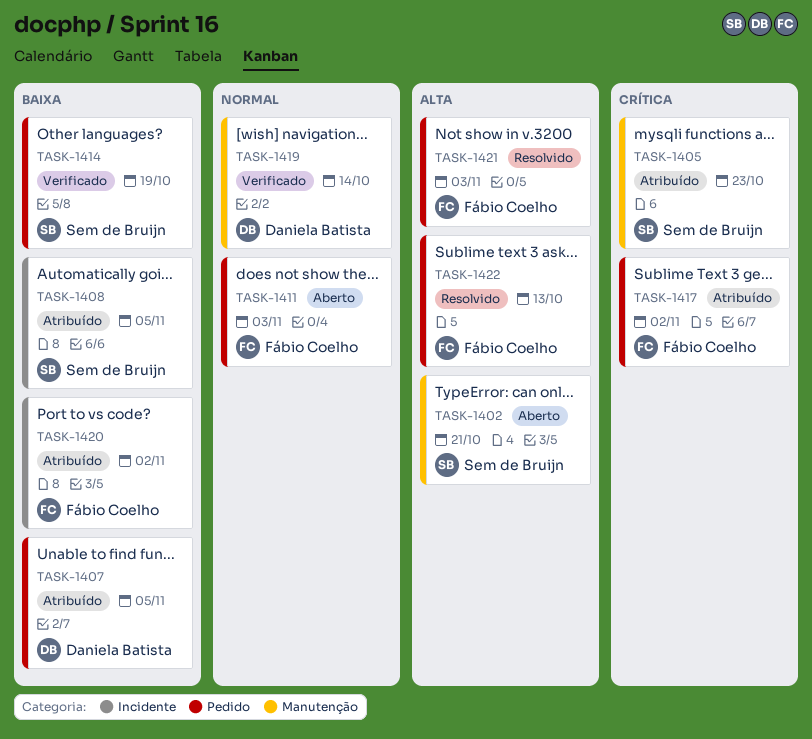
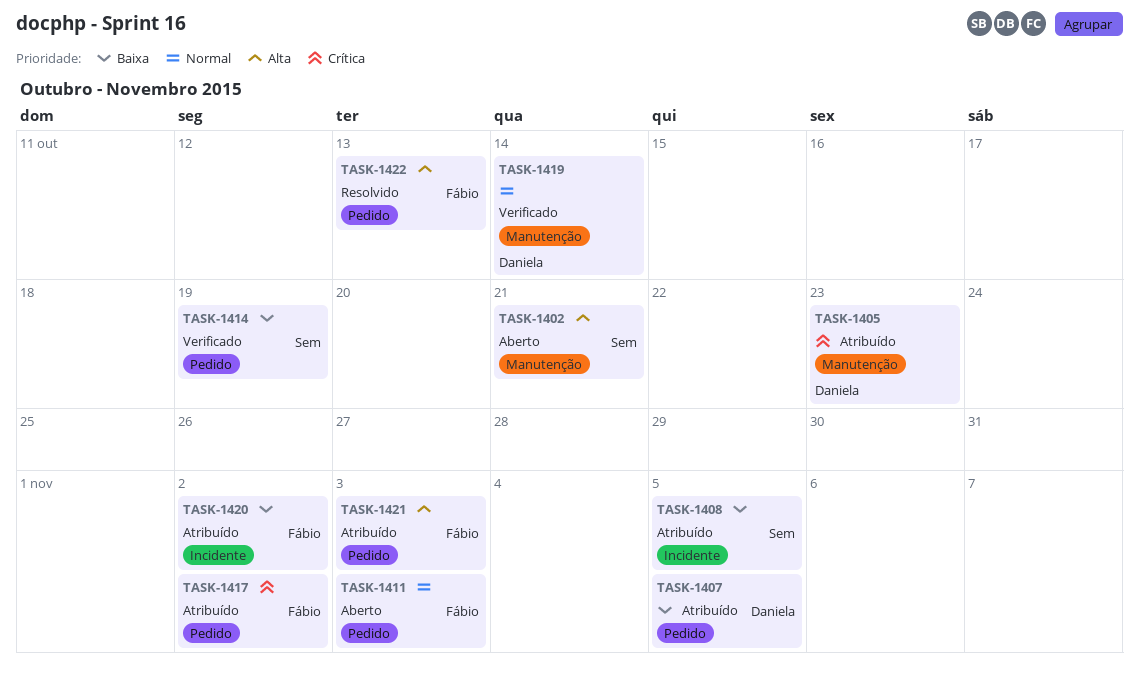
TASK-1405, owner: Sem de Bruijn -> Daniela Batista
TASK-1421, status: Resolvido -> Atribuído

